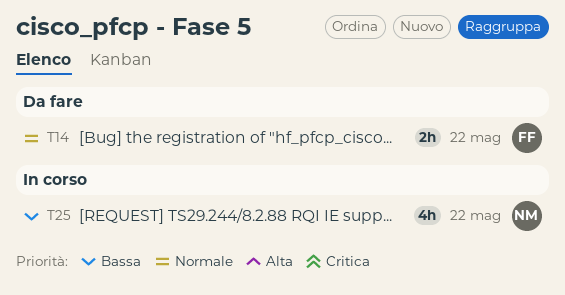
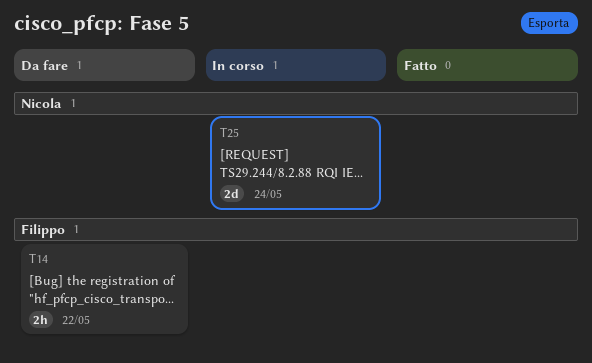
T25, estimate: 4h -> 2d
T25, due: May 22 -> May 24

